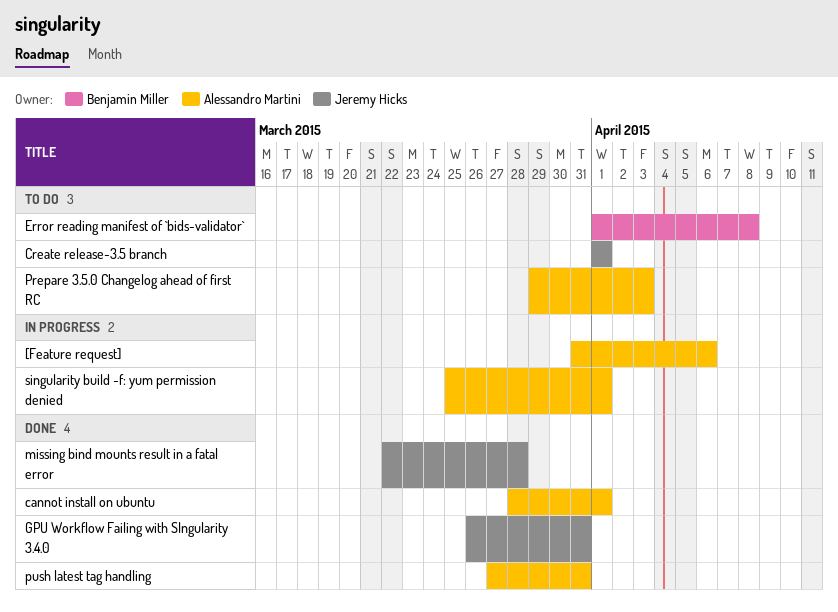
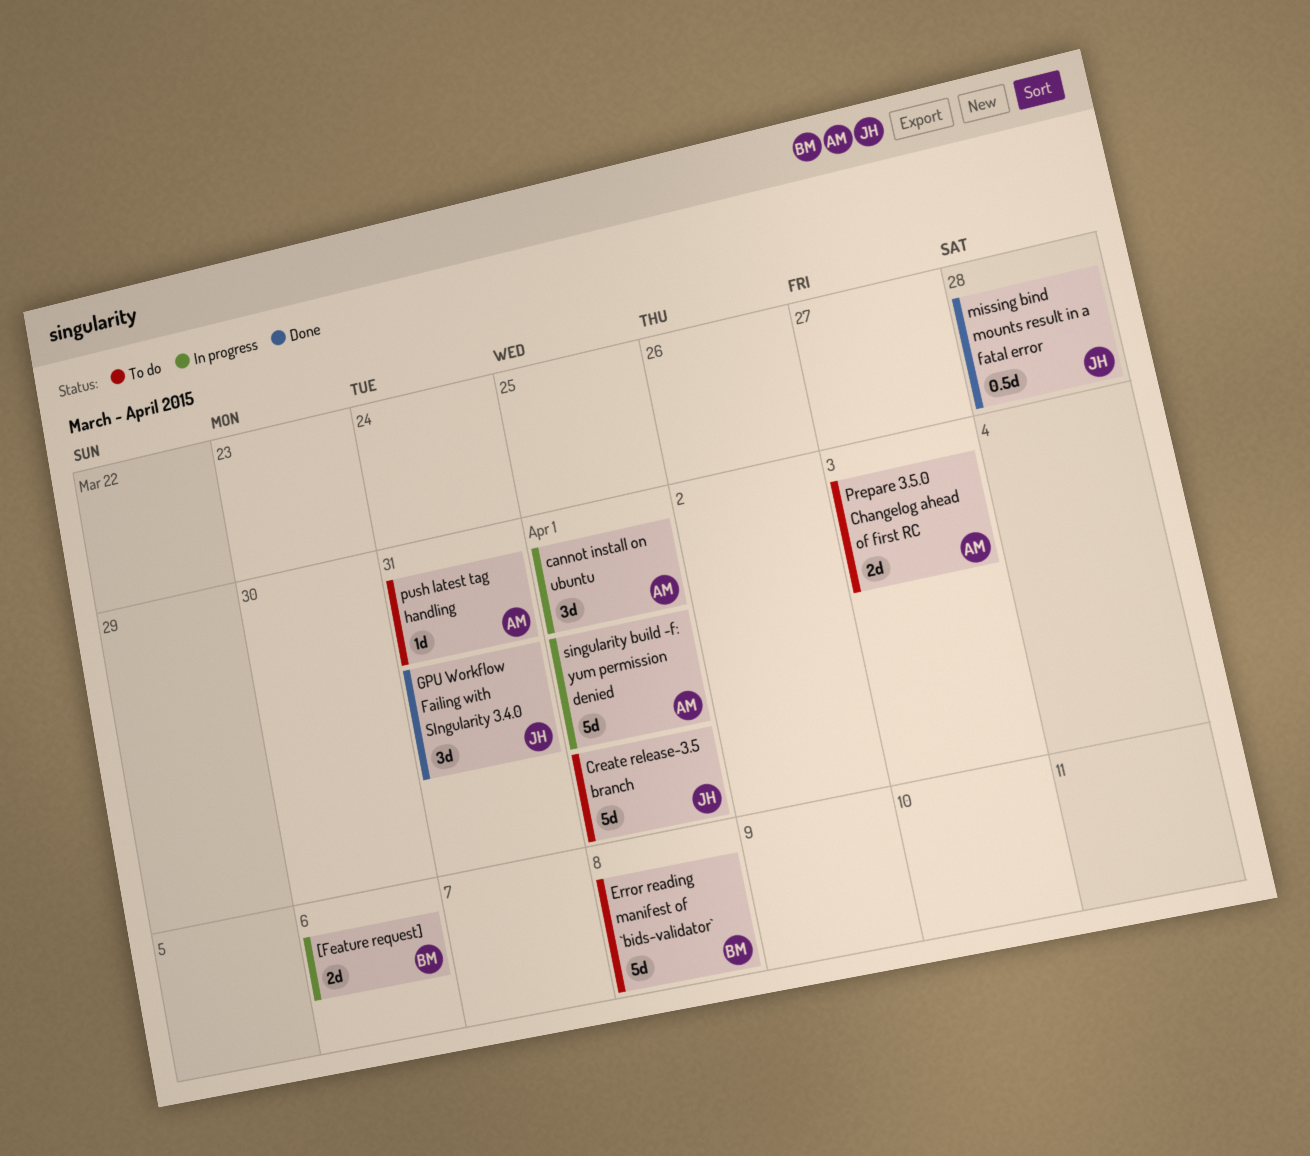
[Feature request], owner: Alessandro Martini -> Benjamin Miller
cannot install on ubuntu, status: Done -> In progress
push latest tag handling, status: Done -> To do

